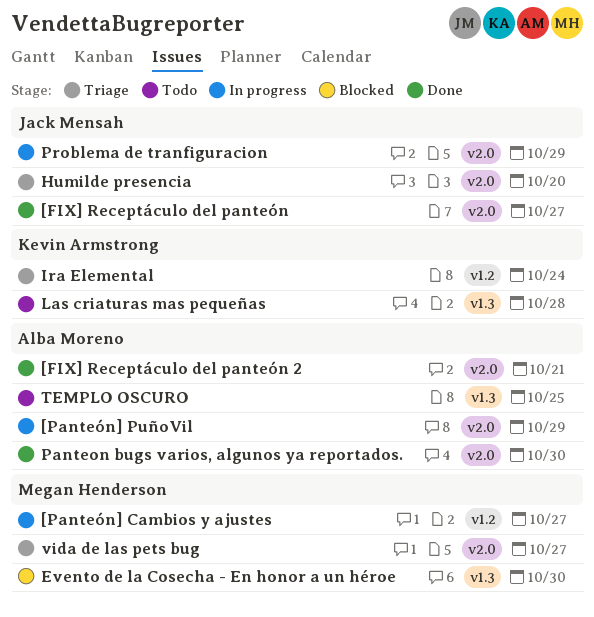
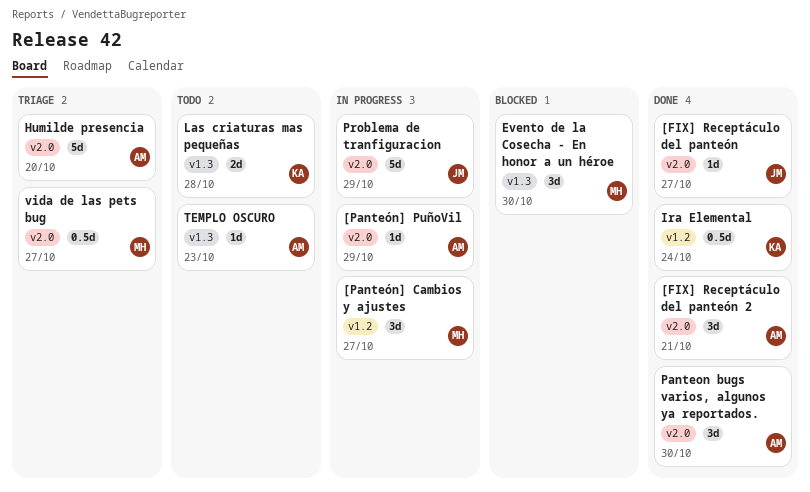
Humilde presencia, owner: Jack Mensah -> Alba Moreno
Ira Elemental, status: Triage -> Done
TEMPLO OSCURO, due: Oct 25 -> Oct 23

